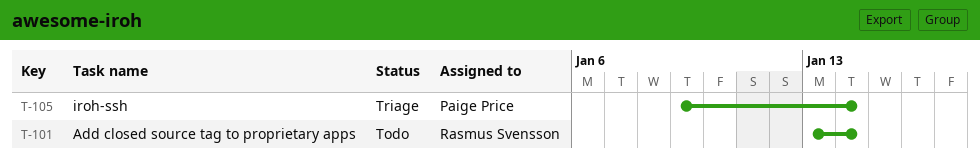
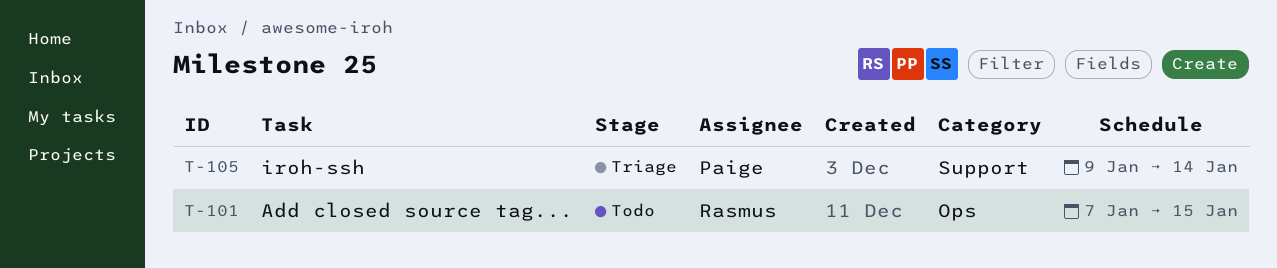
T-101, start: Jan 13 -> Jan 7
T-101, due: Jan 14 -> Jan 15

